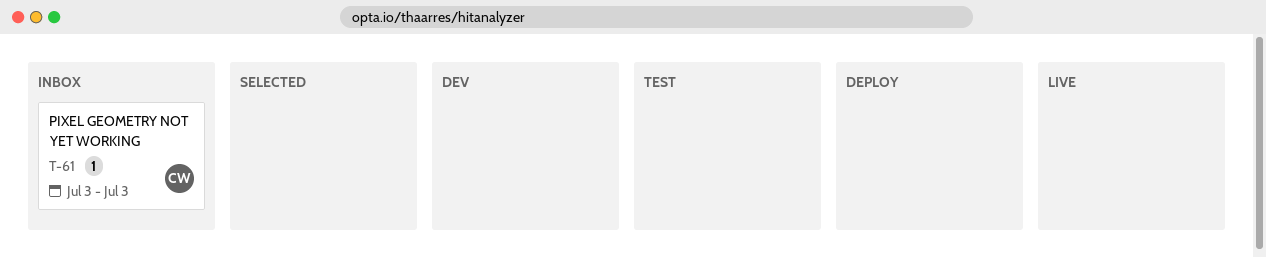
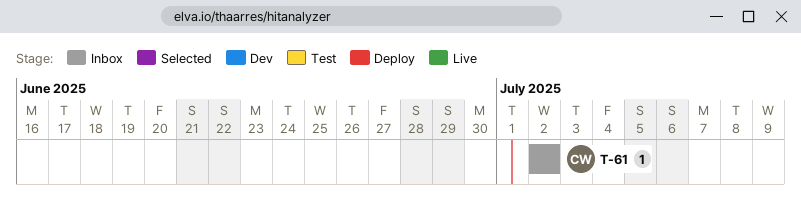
T-61, start: Jul 3 -> Jul 2
T-61, due: Jul 3 -> Jul 2

